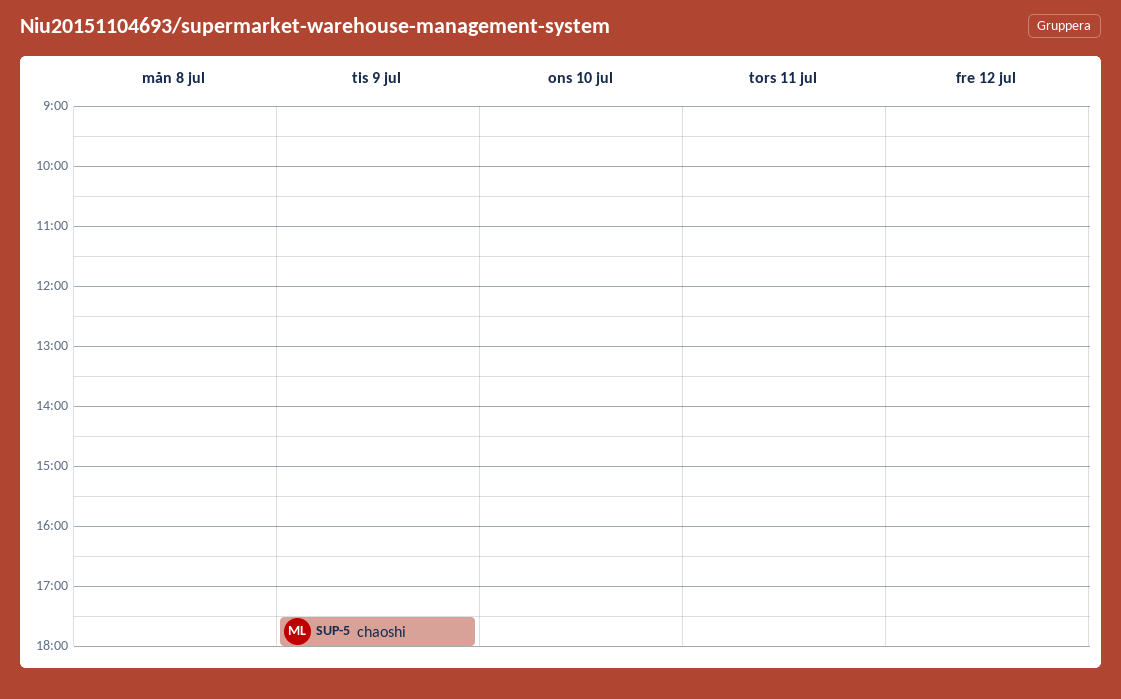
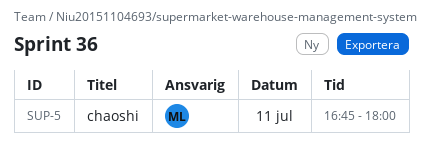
SUP-5, day: Jul 9 -> Jul 11
SUP-5, begins: 17:30 -> 16:45

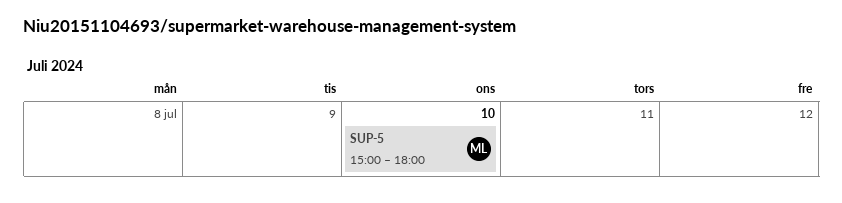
SUP-5, day: Jul 11 -> Jul 10
SUP-5, begins: 16:45 -> 15:00

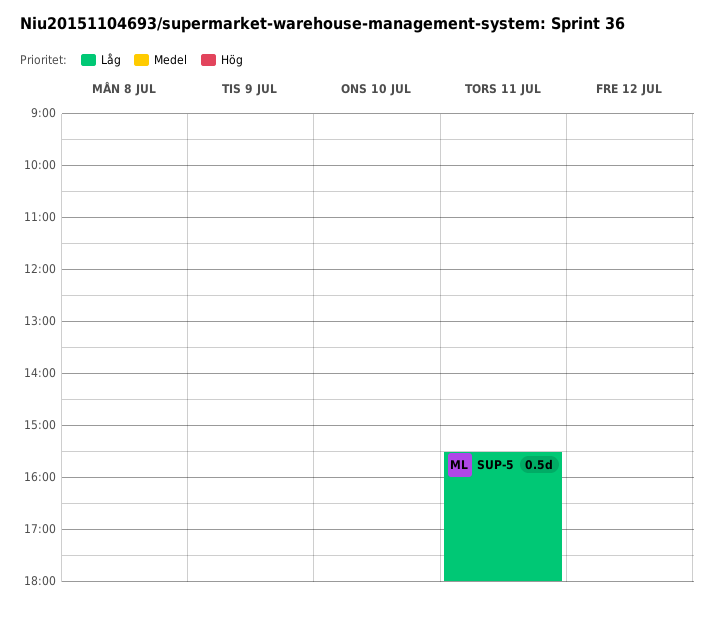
SUP-5, day: Jul 10 -> Jul 11
SUP-5, begins: 15:00 -> 15:30

